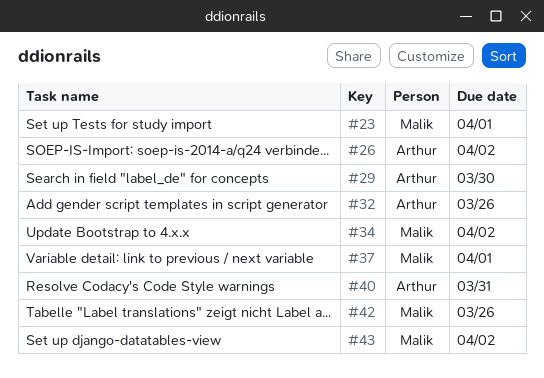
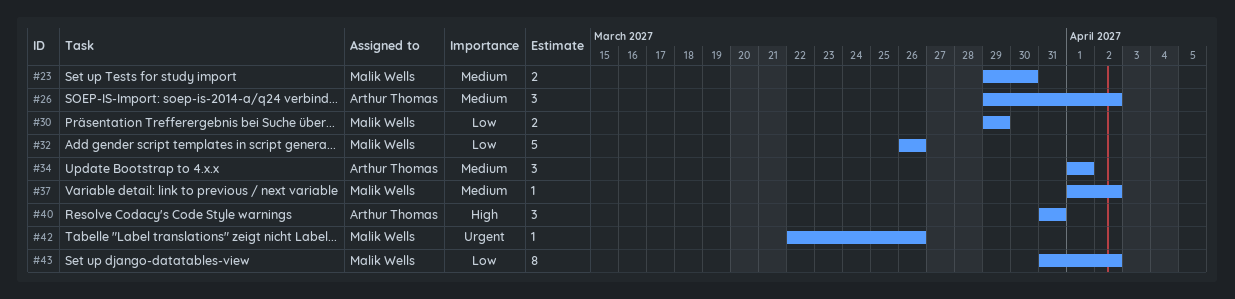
#23, due: Apr 1 -> Mar 30
#29: present -> none
#30: none -> present
#32, owner: Arthur Thomas -> Malik Wells
#34, owner: Malik Wells -> Arthur Thomas
#34, due: Apr 2 -> Apr 1
#37, due: Apr 1 -> Apr 2

